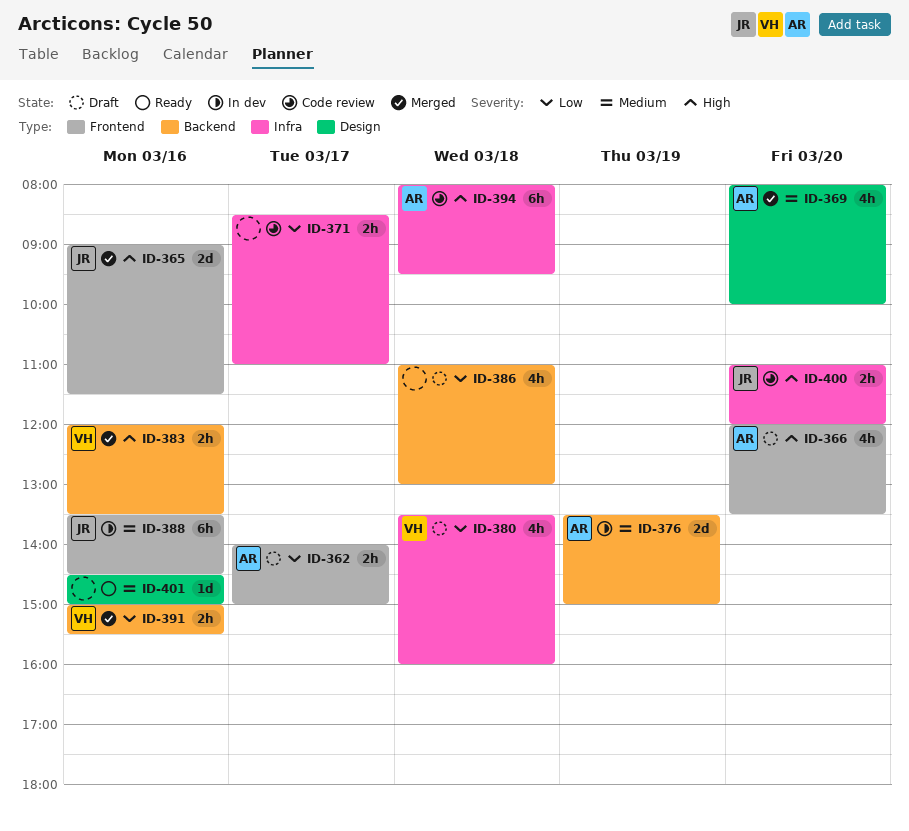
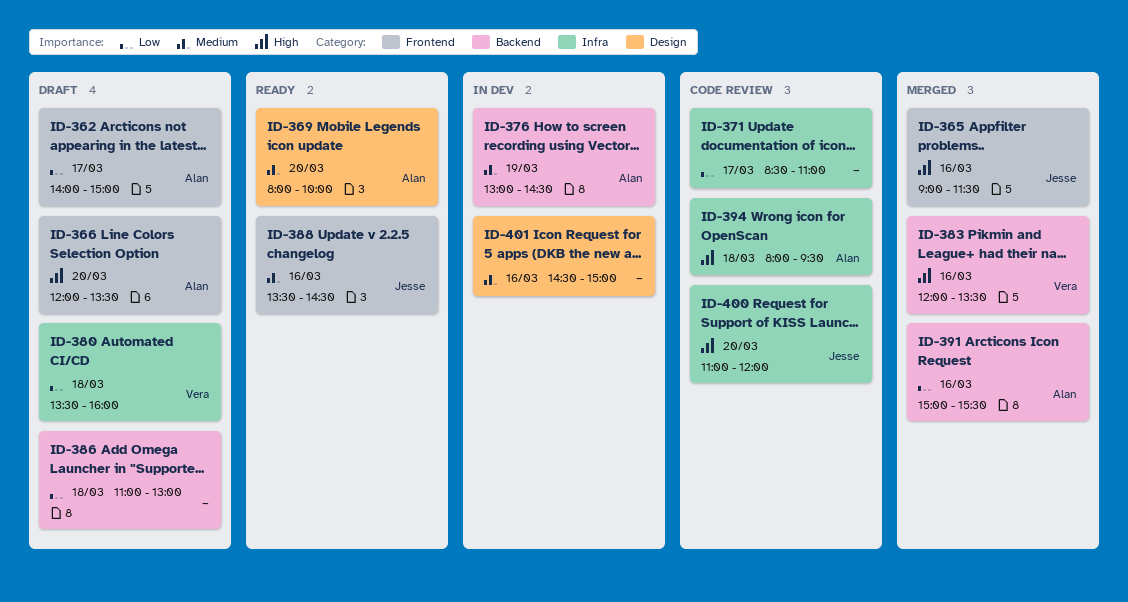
ID-369, status: Merged -> Ready
ID-376, begins: 13:30 -> 13:00
ID-376, ends: 15:00 -> 14:30
ID-388, status: In dev -> Ready
ID-391, owner: Vera -> Alan
ID-401, status: Ready -> In dev

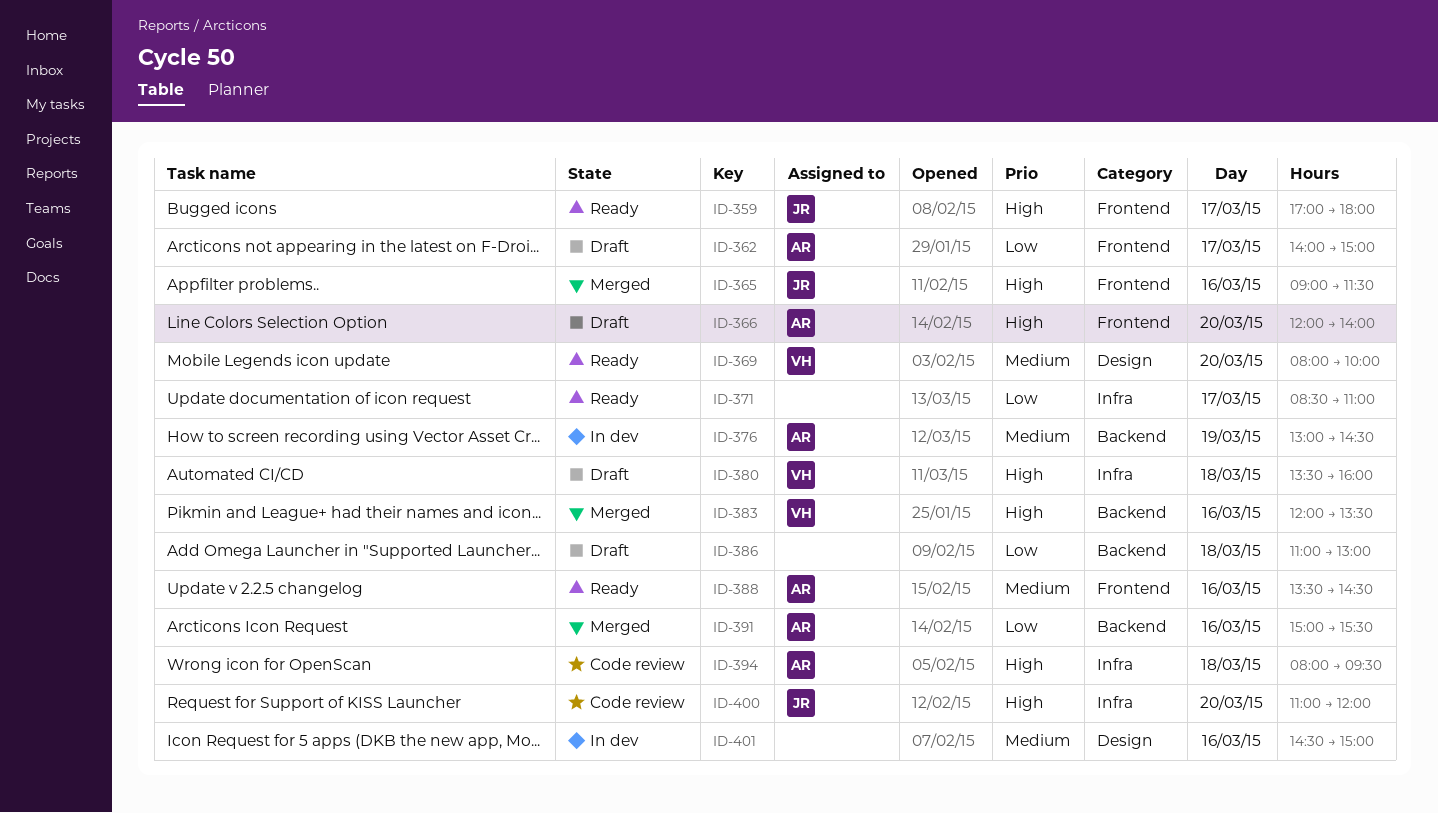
ID-359: none -> present
ID-366, ends: 13:30 -> 14:00
ID-369, owner: Alan -> Vera
ID-371, status: Code review -> Ready
ID-380, priority: Low -> High
ID-388, owner: Jesse -> Alan

